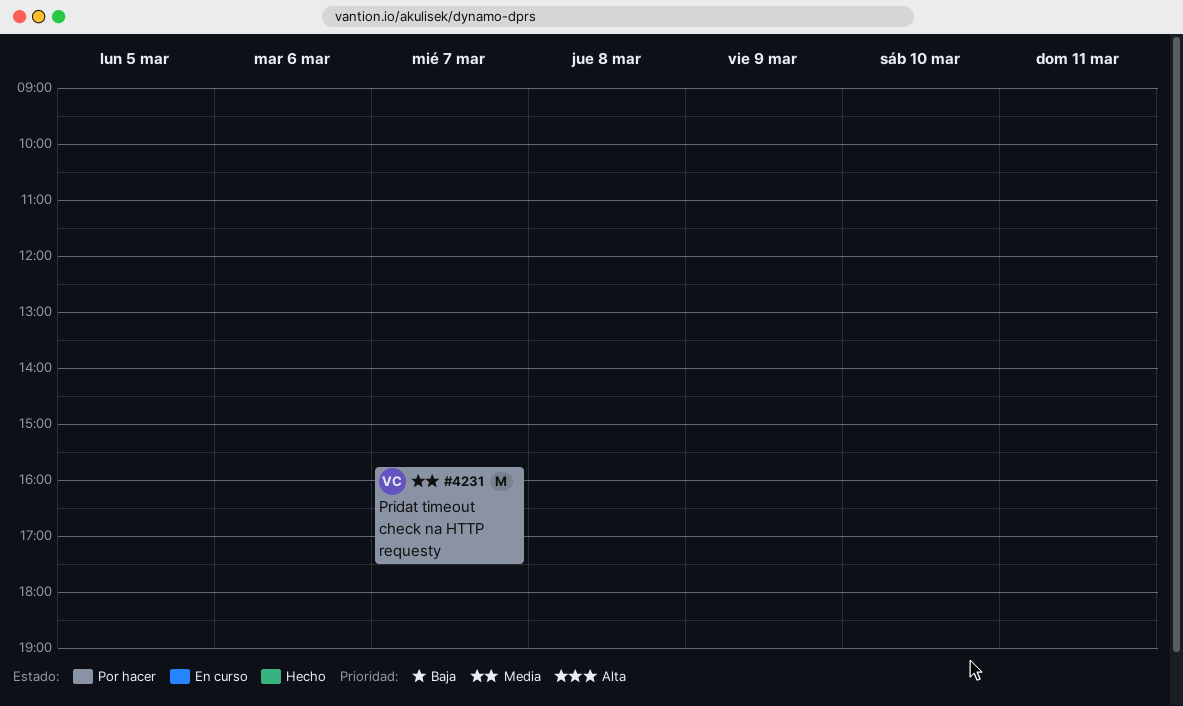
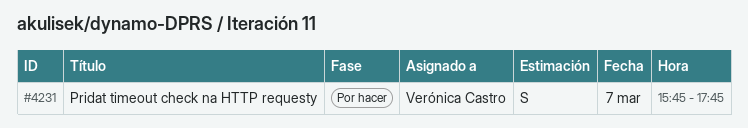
#4231, estimate: M -> S
#4231, ends: 17:30 -> 17:45

